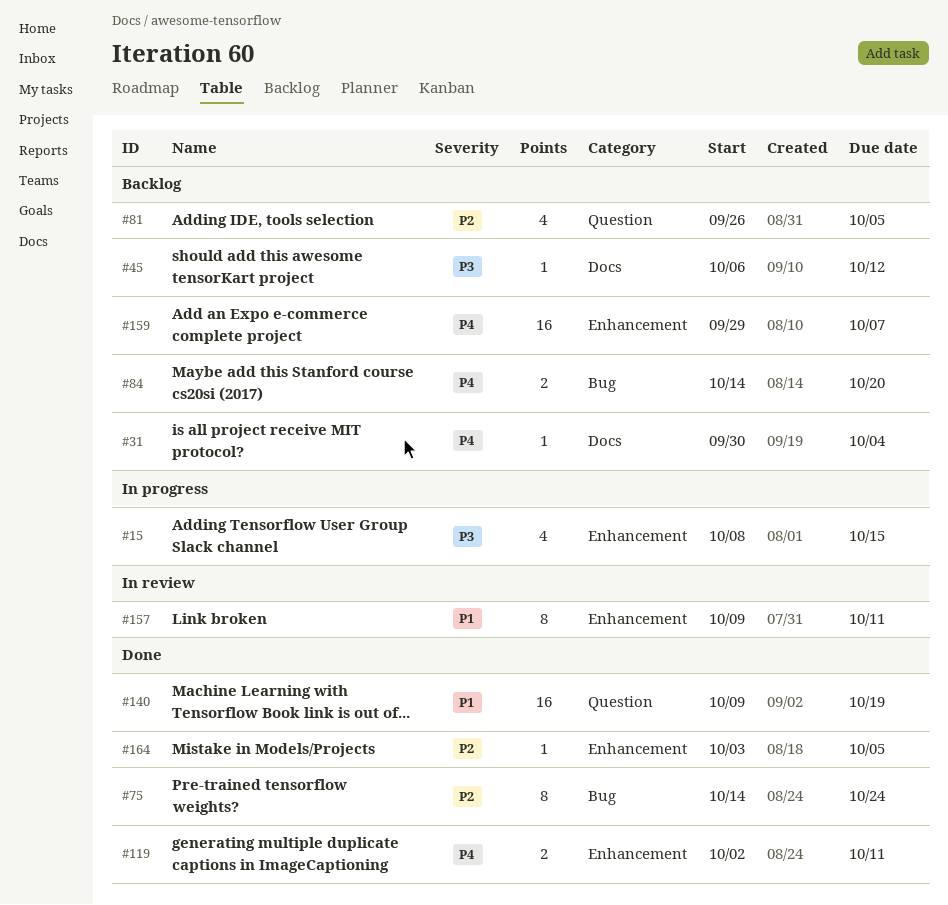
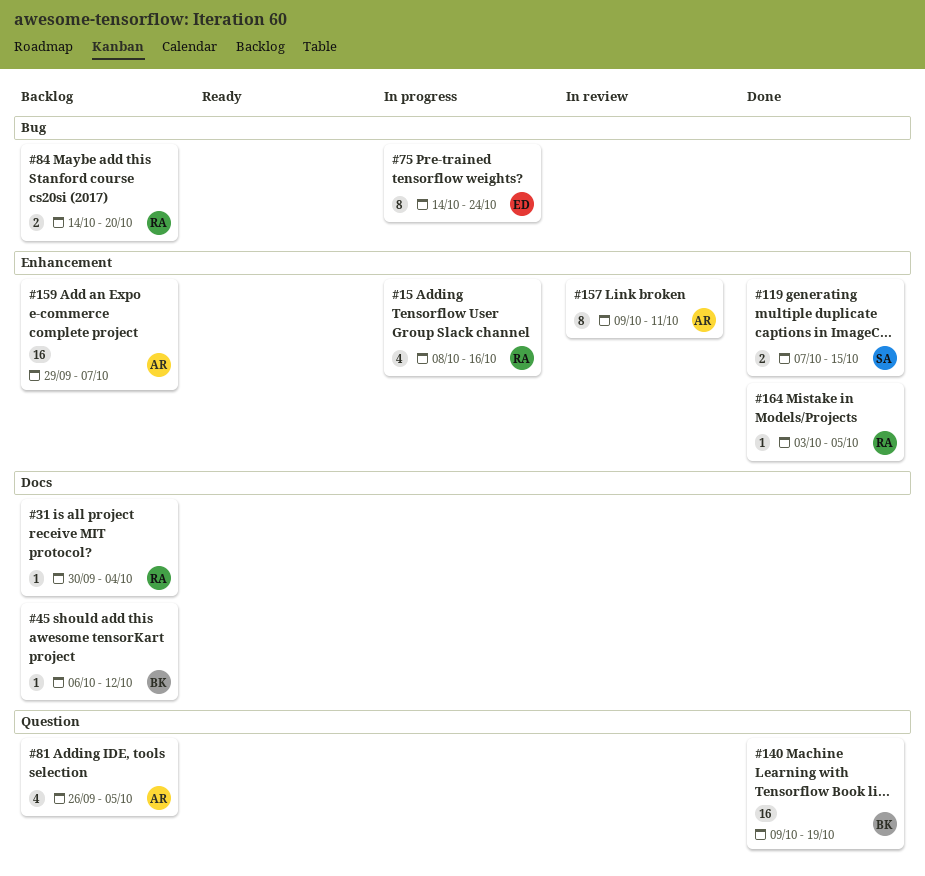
#15, due: Oct 15 -> Oct 16
#75, status: Done -> In progress
#119, start: Oct 2 -> Oct 7
#119, due: Oct 11 -> Oct 15

